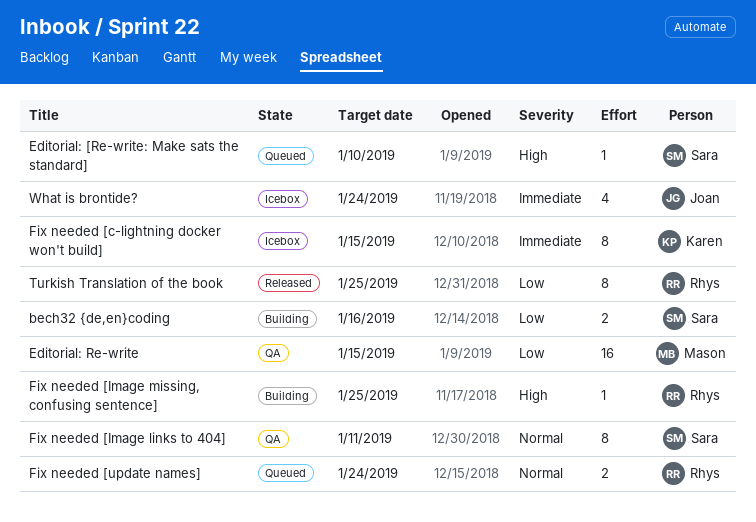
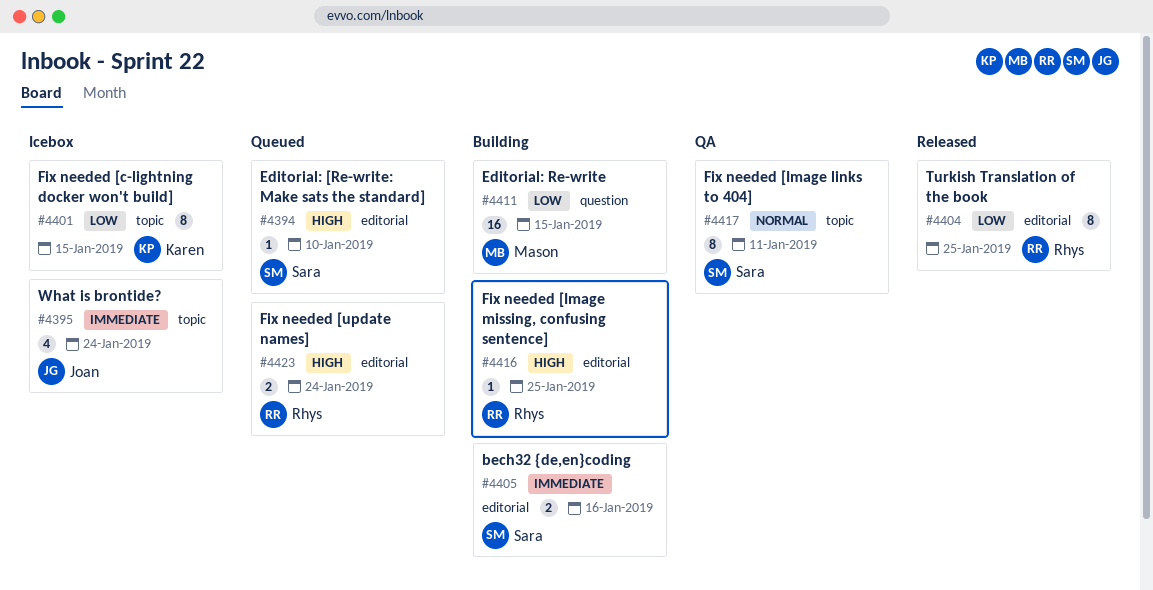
bech32 {de,en}coding, priority: Low -> Immediate
Editorial: Re-write, status: QA -> Building
Fix needed [c-lightning docker won't build], priority: Immediate -> Low
Fix needed [update names], priority: Normal -> High

